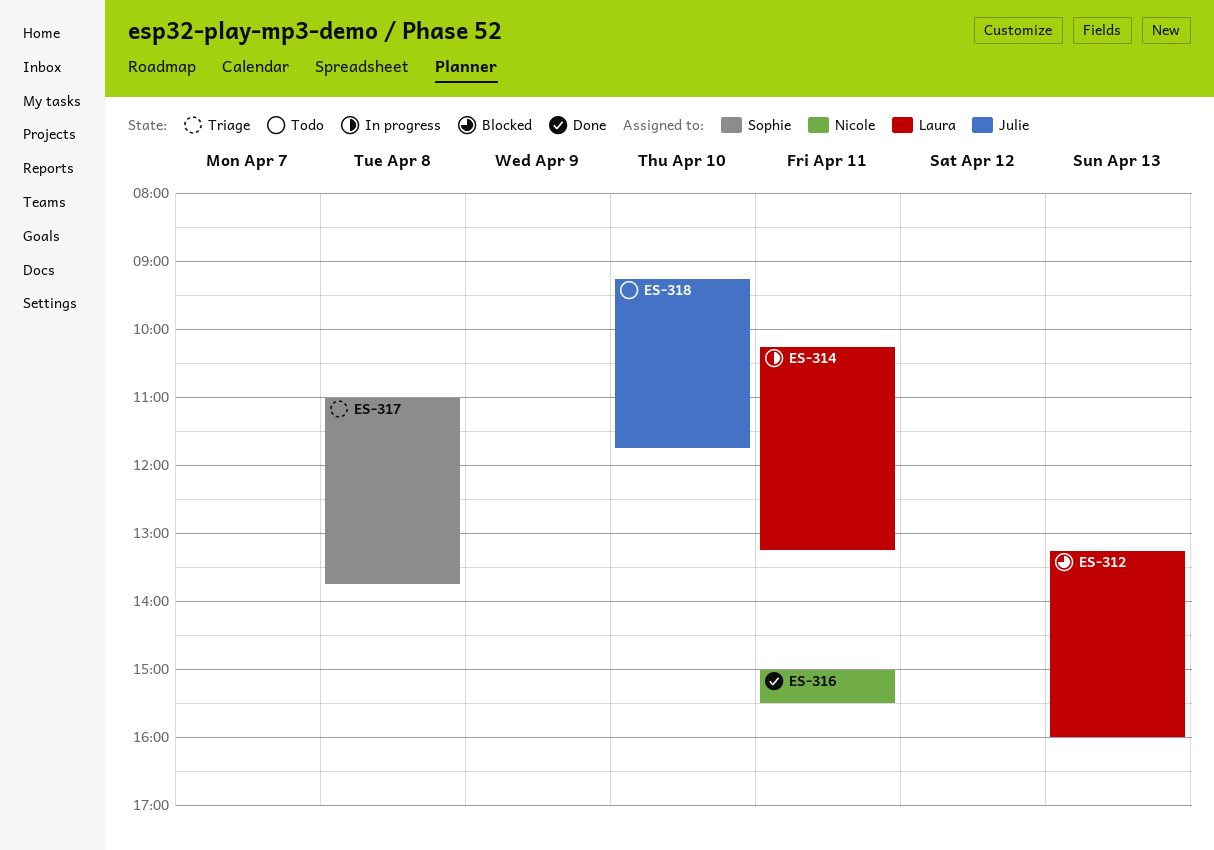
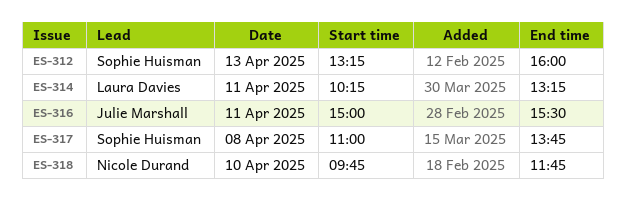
ES-312, owner: Laura Davies -> Sophie Huisman
ES-316, owner: Nicole Durand -> Julie Marshall
ES-318, owner: Julie Marshall -> Nicole Durand
ES-318, begins: 09:15 -> 09:45

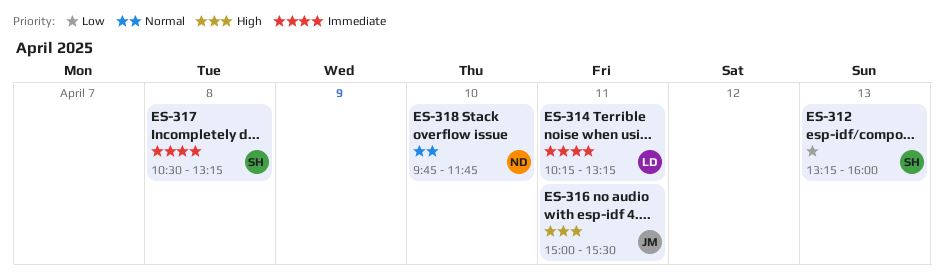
ES-317, begins: 11:00 -> 10:30
ES-317, ends: 13:45 -> 13:15

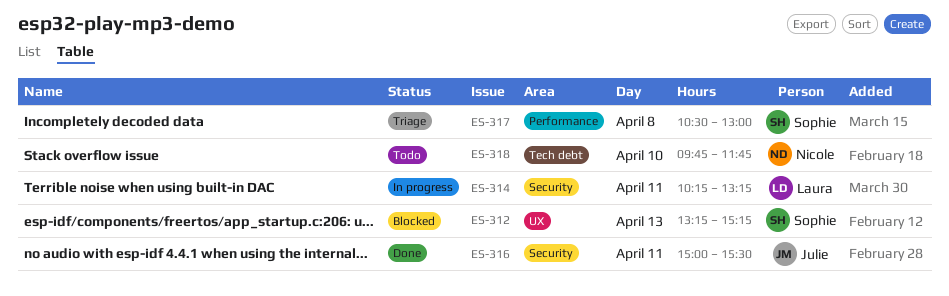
ES-312, ends: 16:00 -> 15:15
ES-317, ends: 13:15 -> 13:00

